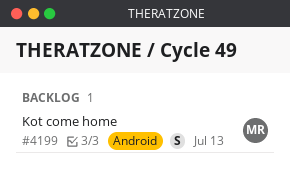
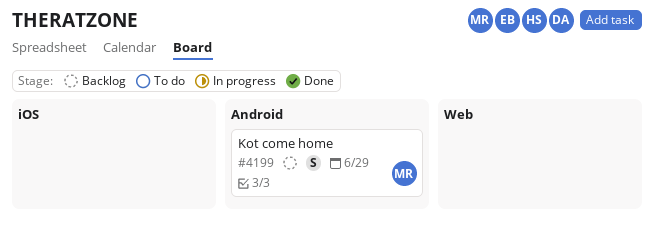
#4199, due: Jul 13 -> Jun 29

